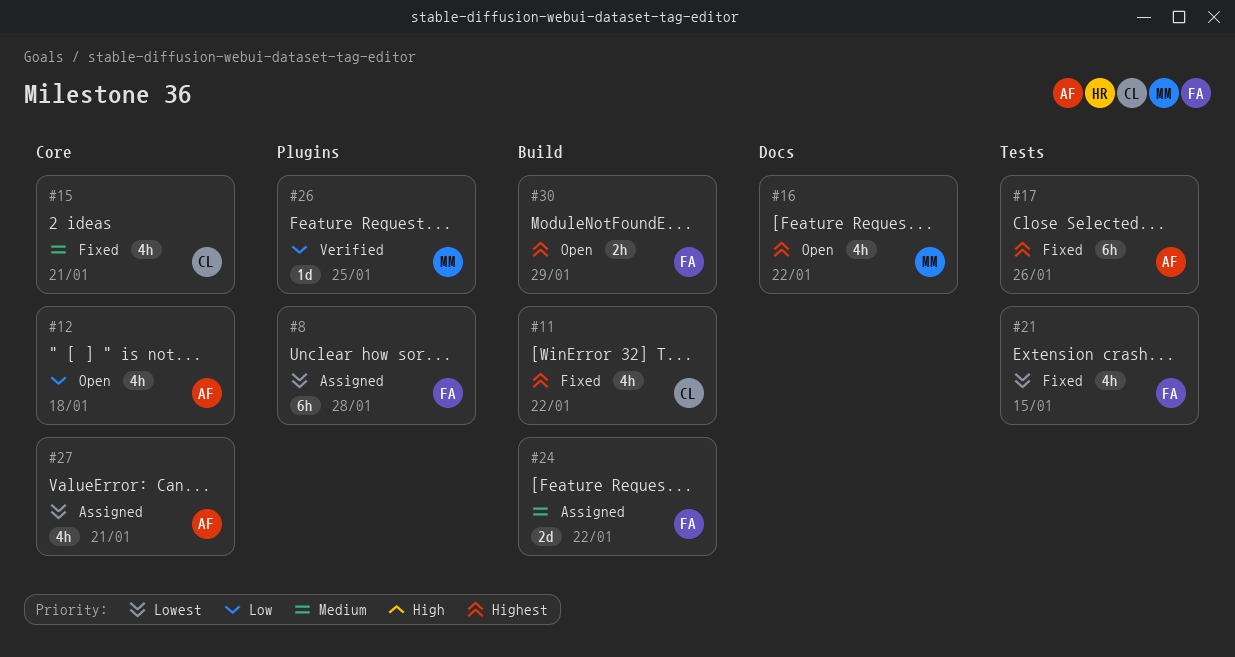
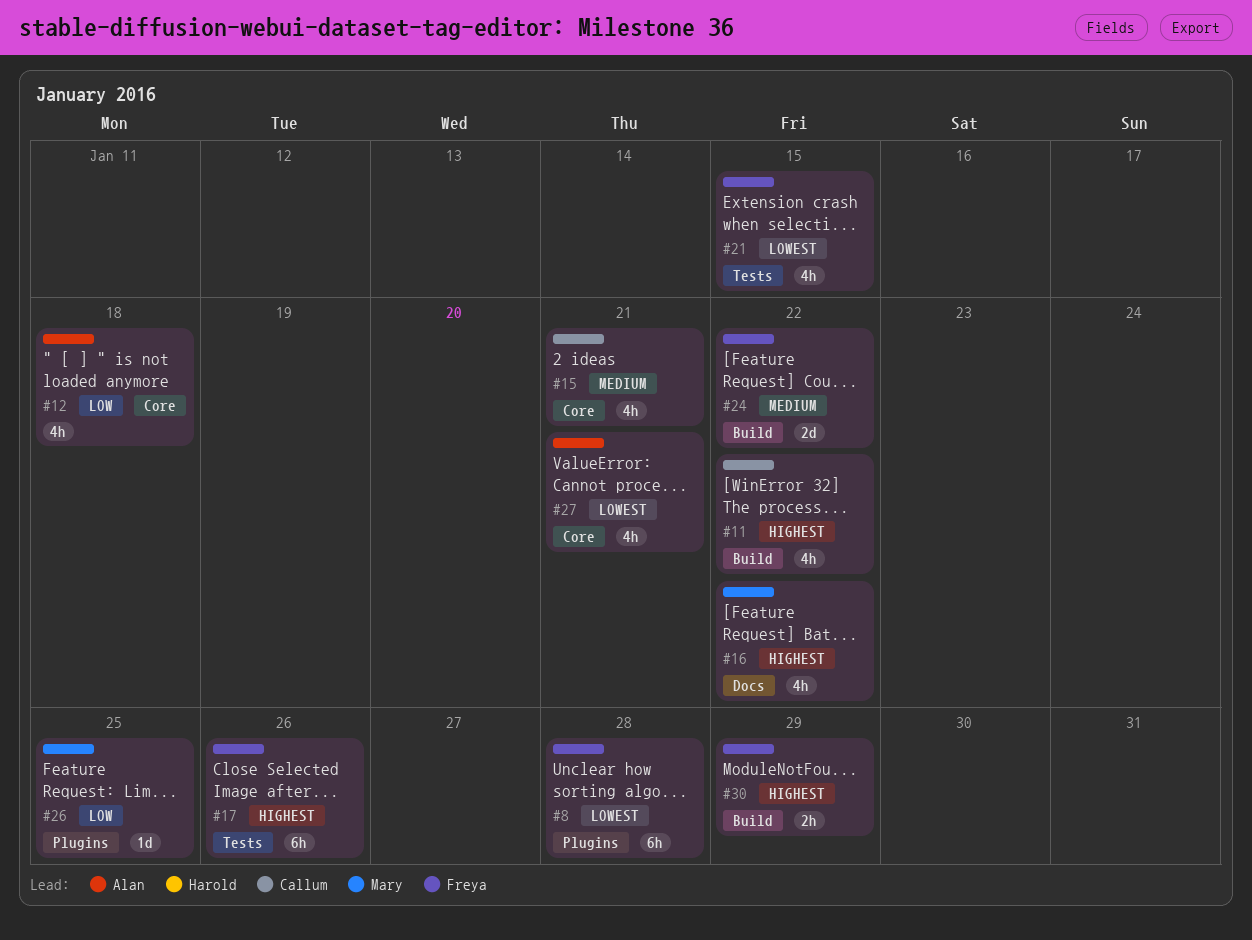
#17, owner: Alan -> Freya

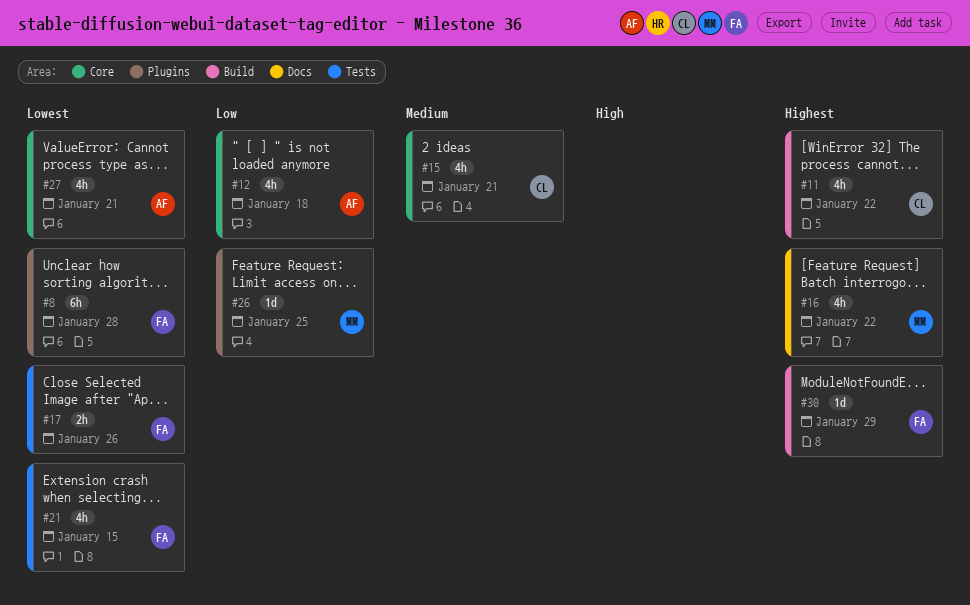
#17, priority: Highest -> Lowest
#17, estimate: 6h -> 2h
#24: present -> none
#30, estimate: 2h -> 1d

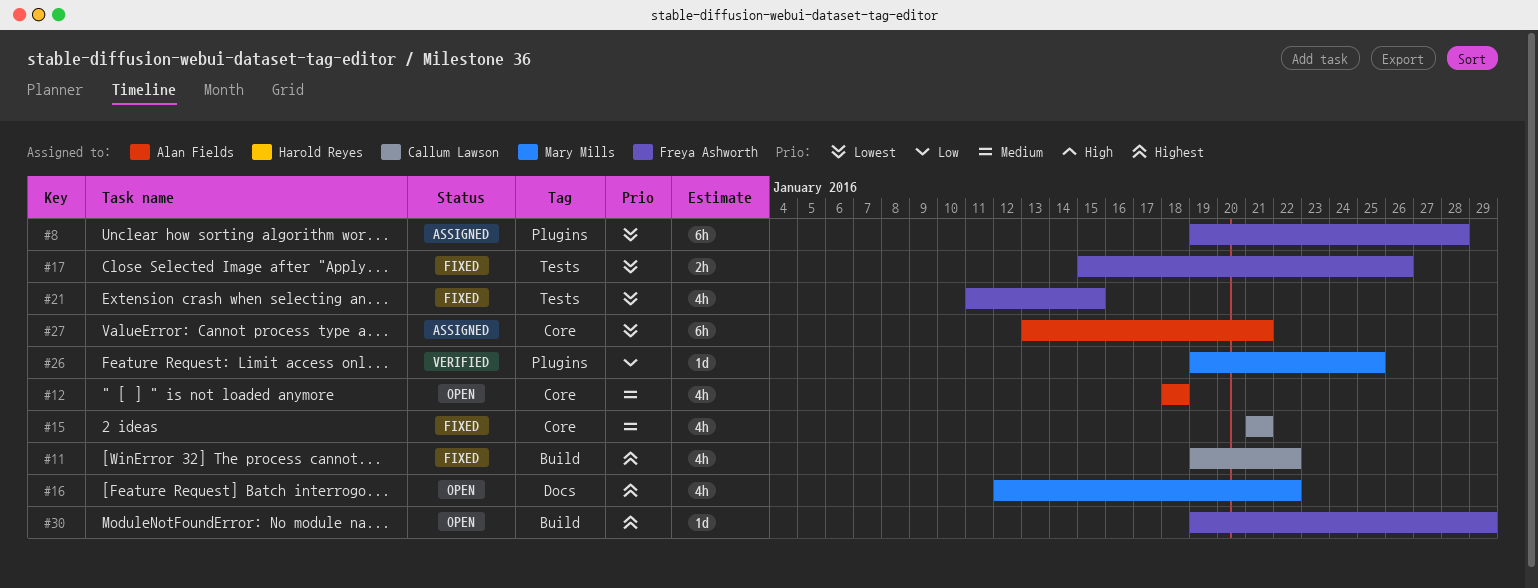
#12, priority: Low -> Medium
#27, estimate: 4h -> 6h

